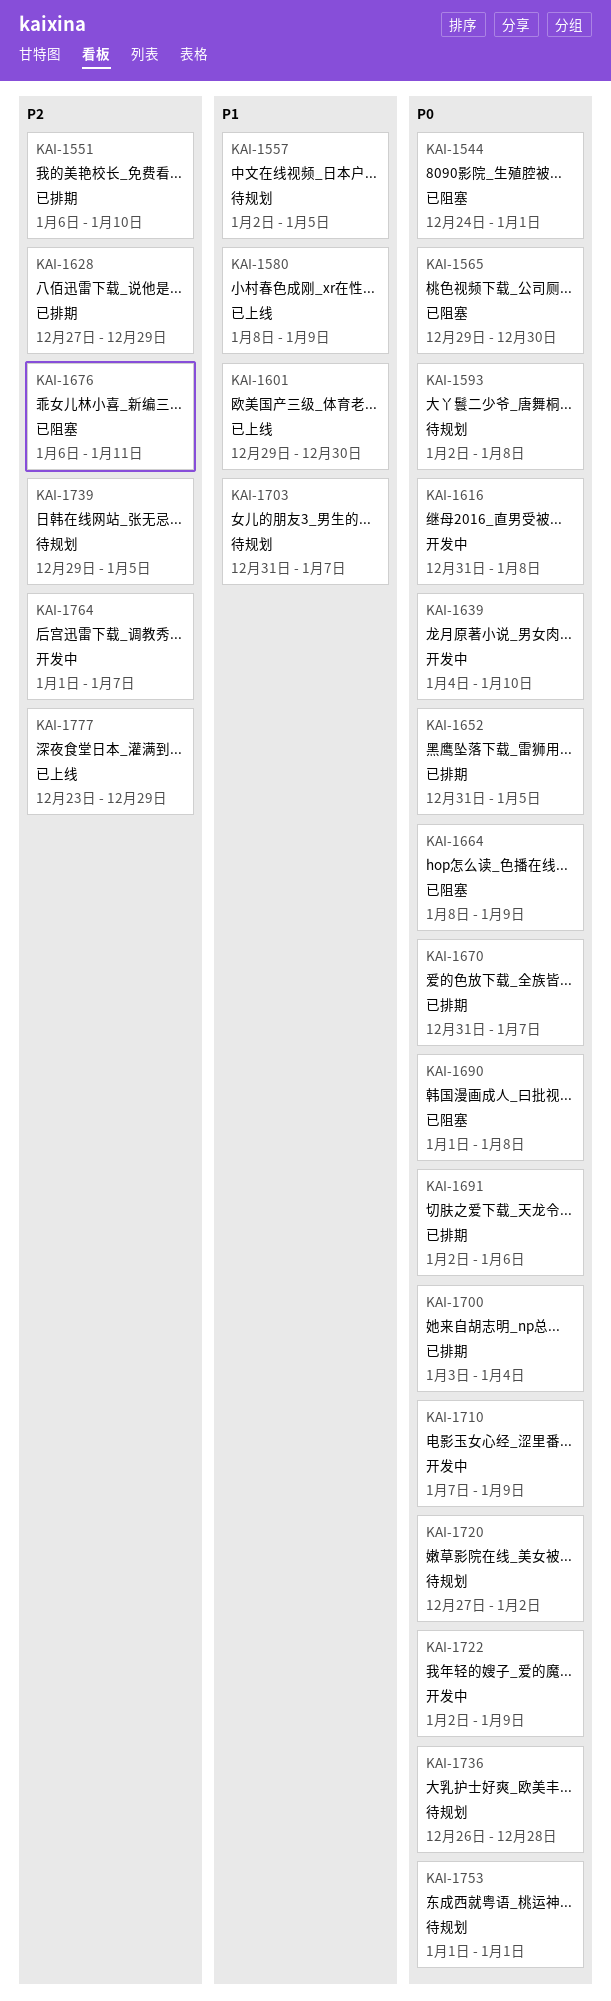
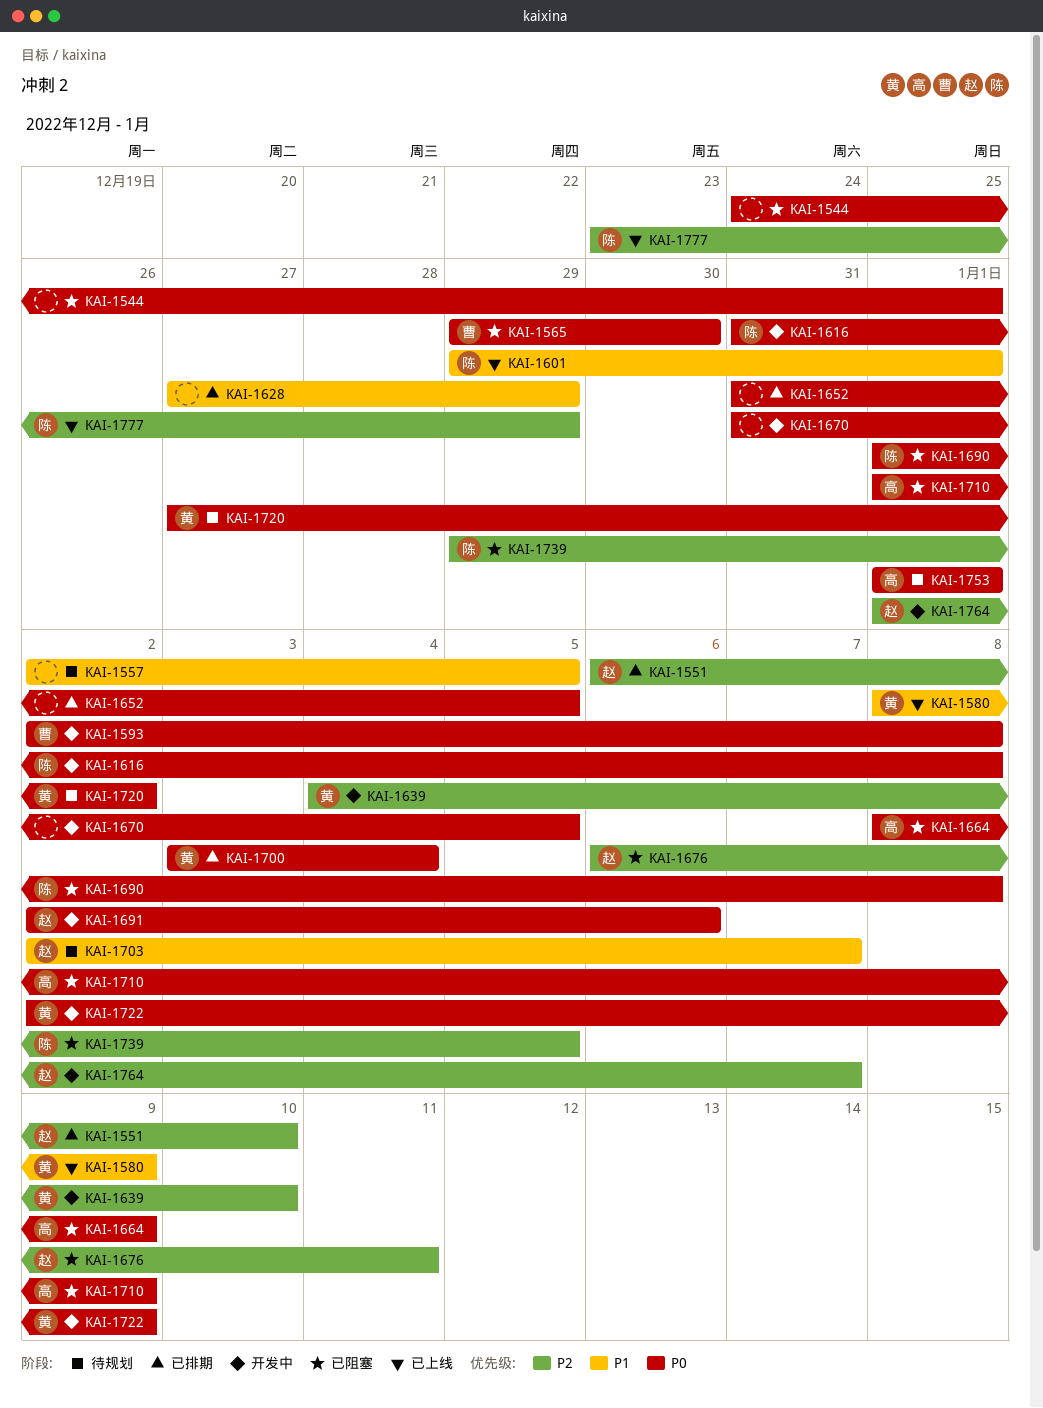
KAI-1593, status: 待规划 -> 开发中
KAI-1601, due: Dec 30 -> Jan 1
KAI-1628, priority: P2 -> P1
KAI-1639, priority: P0 -> P2
KAI-1670, status: 已排期 -> 开发中
KAI-1670, due: Jan 7 -> Jan 5
KAI-1691, status: 已排期 -> 开发中
KAI-1703, start: Dec 31 -> Jan 2
KAI-1710, status: 开发中 -> 已阻塞
KAI-1710, start: Jan 7 -> Jan 1
KAI-1736: present -> none
KAI-1739, status: 待规划 -> 已阻塞

